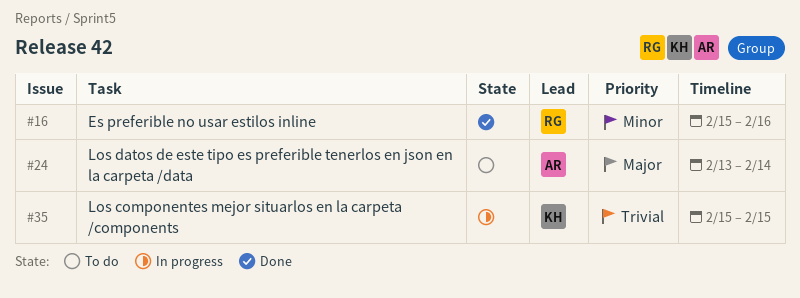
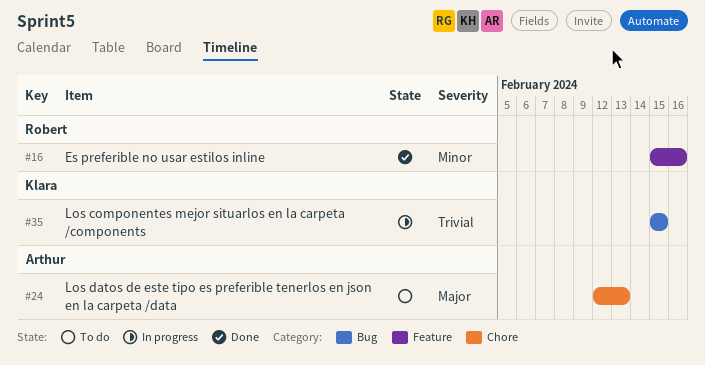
#24, start: Feb 13 -> Feb 12
#24, due: Feb 14 -> Feb 13

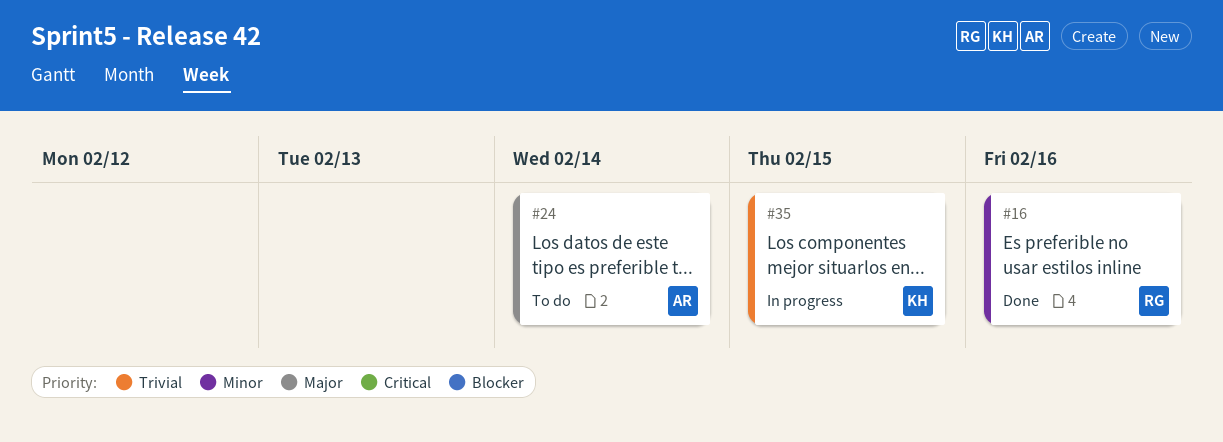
#24, due: Feb 13 -> Feb 14

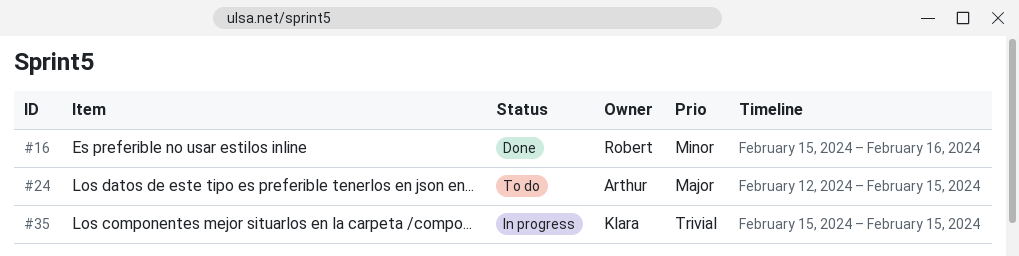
#24, due: Feb 14 -> Feb 15

